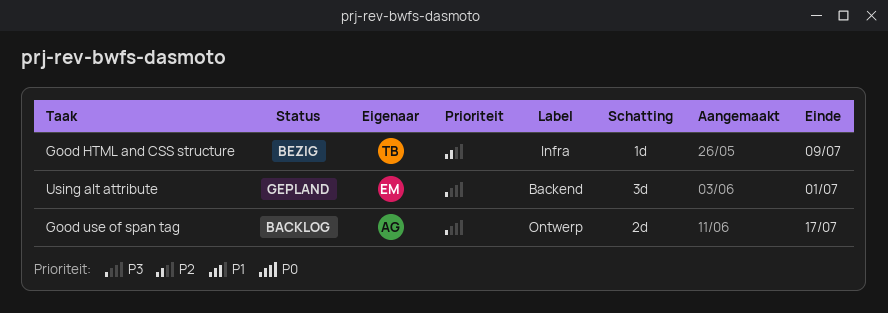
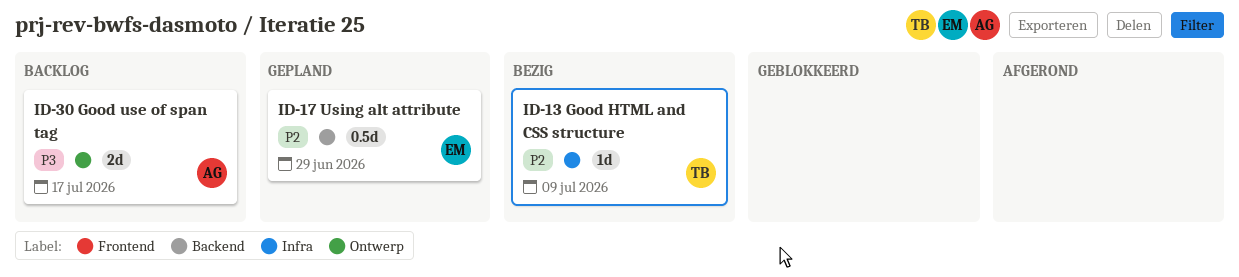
Using alt attribute, priority: P3 -> P2
Using alt attribute, estimate: 3d -> 0.5d
Using alt attribute, due: Jul 1 -> Jun 29

